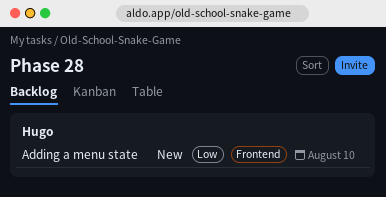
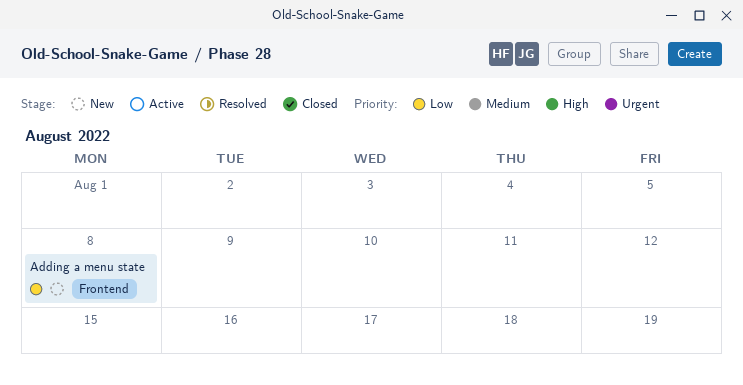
Adding a menu state, due: Aug 10 -> Aug 8

